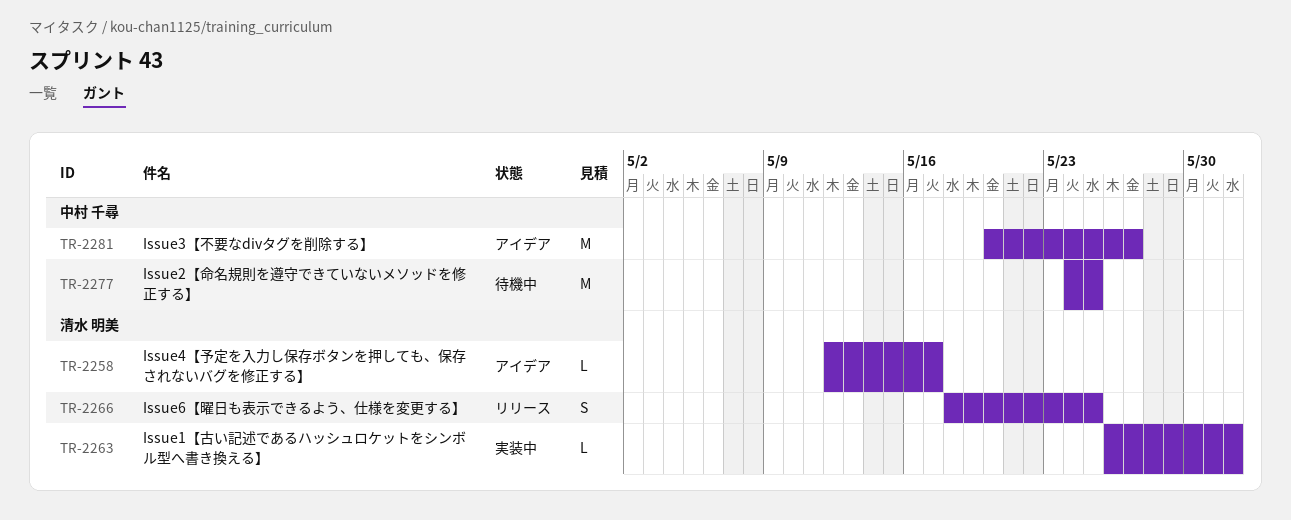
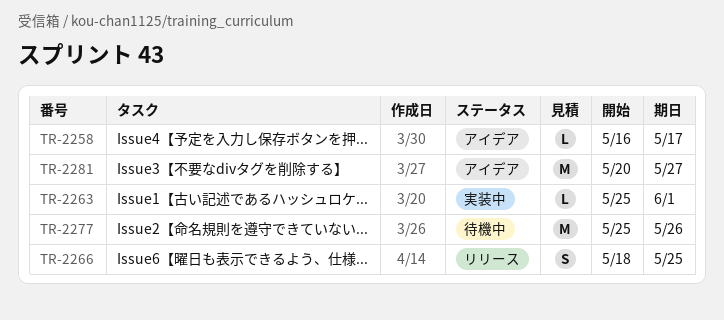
TR-2258, start: May 12 -> May 16
TR-2263, start: May 26 -> May 25
TR-2277, start: May 24 -> May 25
TR-2277, due: May 25 -> May 26

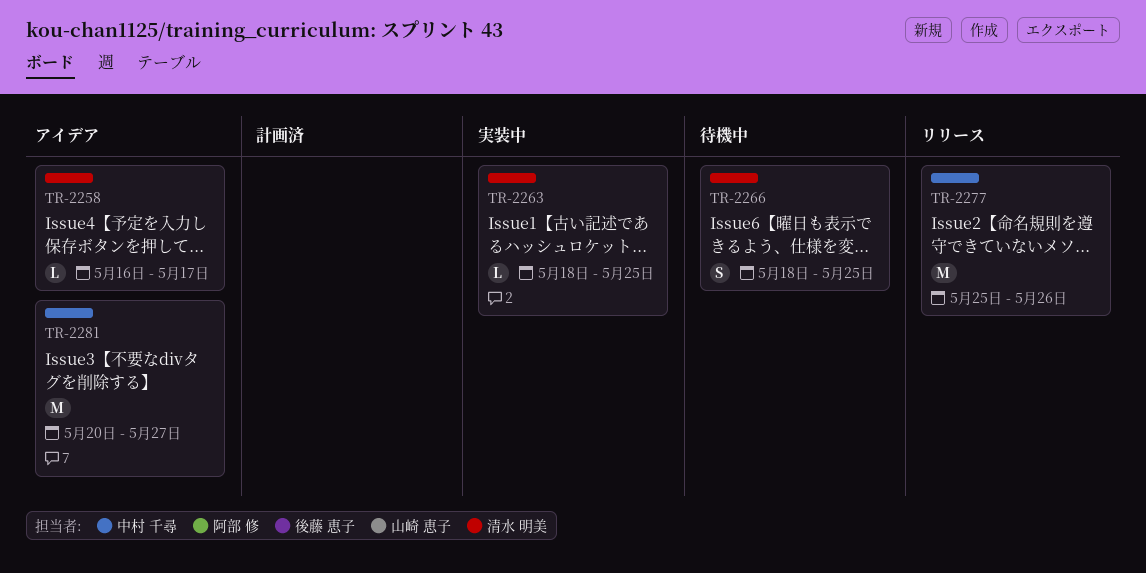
TR-2263, start: May 25 -> May 18
TR-2263, due: Jun 1 -> May 25
TR-2266, status: リリース -> 待機中
TR-2277, status: 待機中 -> リリース

